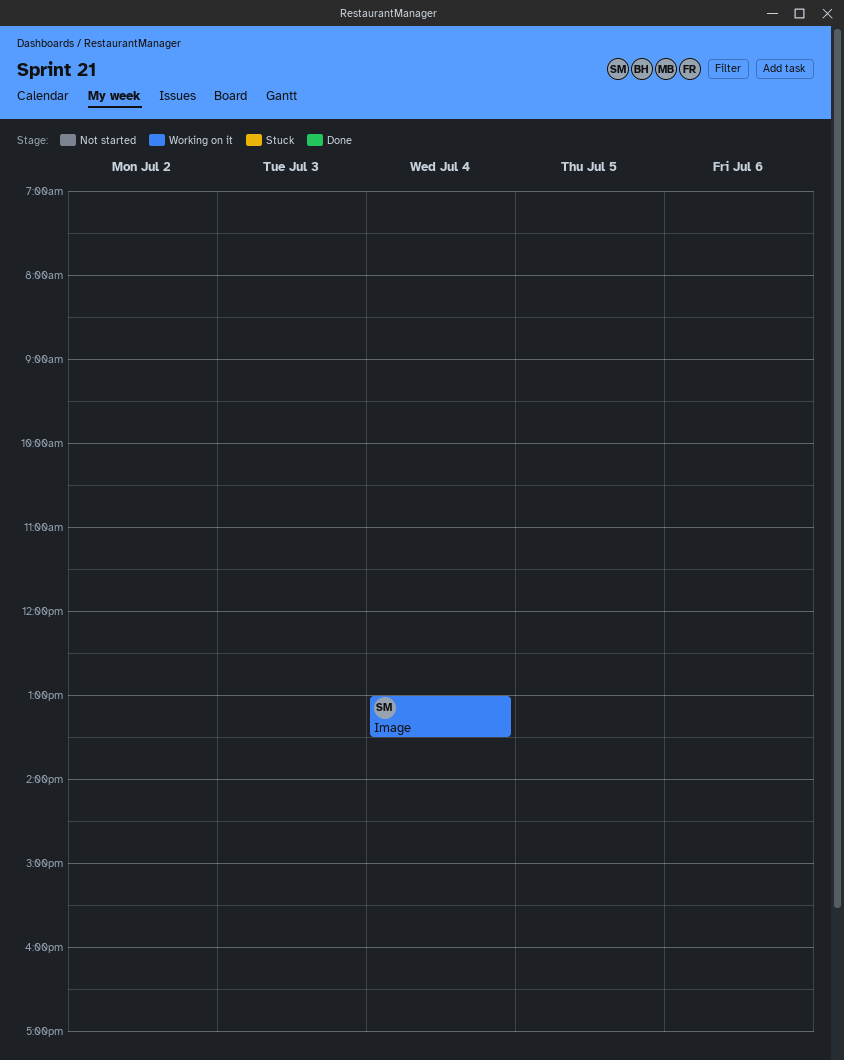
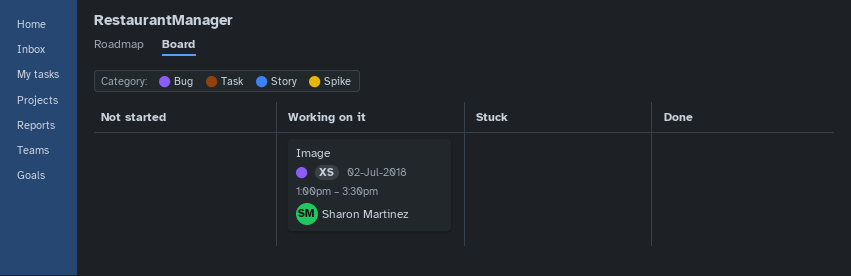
Image, day: Jul 4 -> Jul 2
Image, ends: 13:30 -> 15:30

